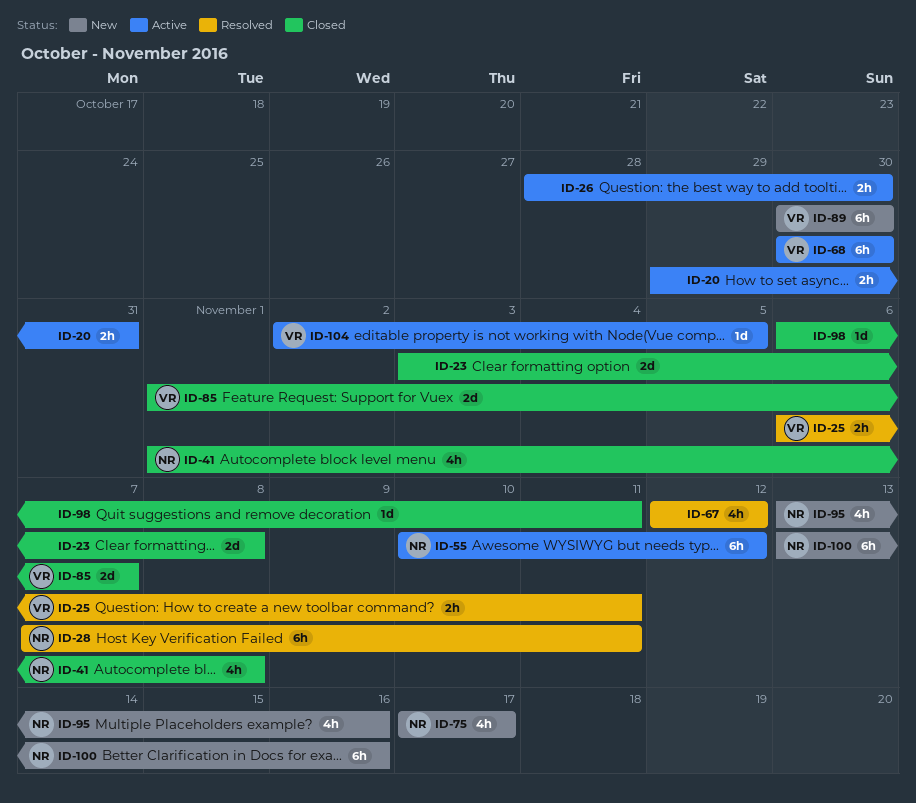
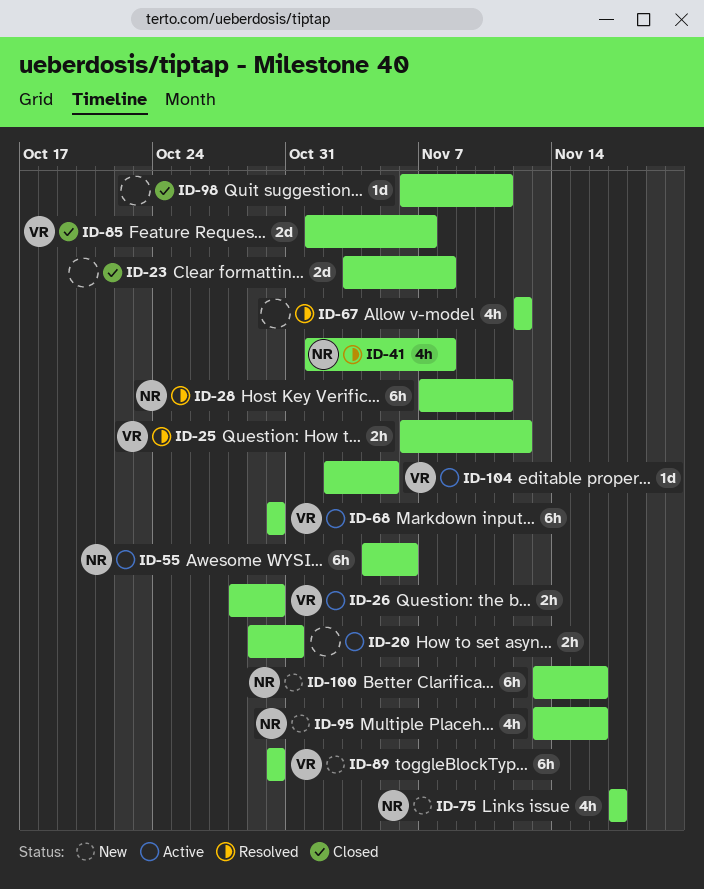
ID-25, due: Nov 11 -> Nov 12
ID-26, owner: none -> VR
ID-41, status: Closed -> Resolved
ID-55, start: Nov 10 -> Nov 4
ID-55, due: Nov 12 -> Nov 6

